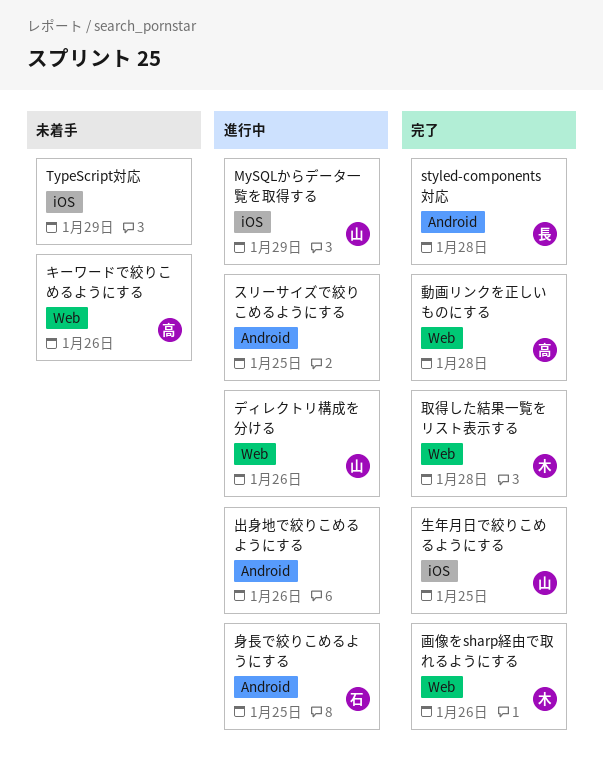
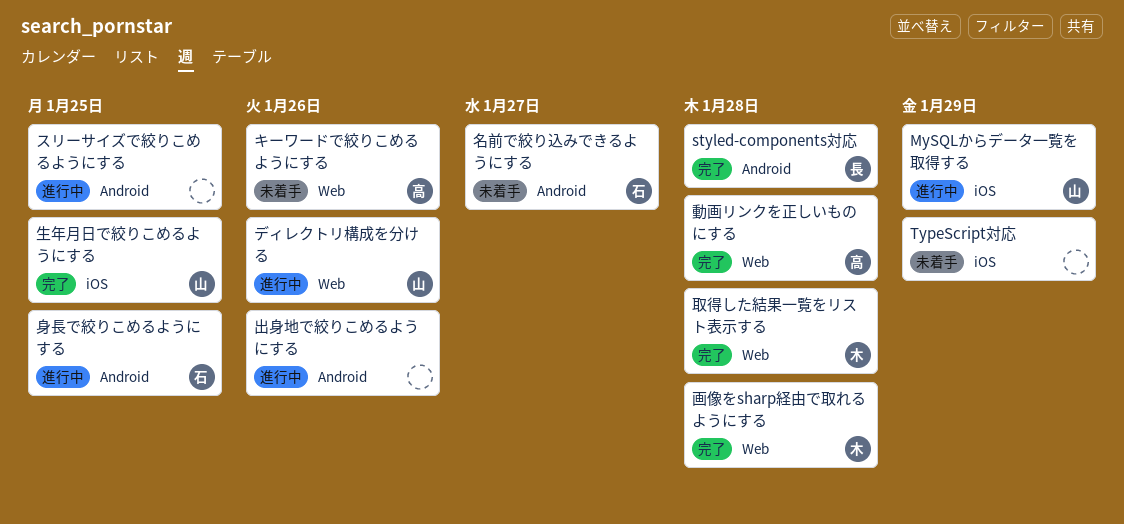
名前で絞り込みできるようにする: none -> present
画像をsharp経由で取れるようにする, due: Jan 26 -> Jan 28

